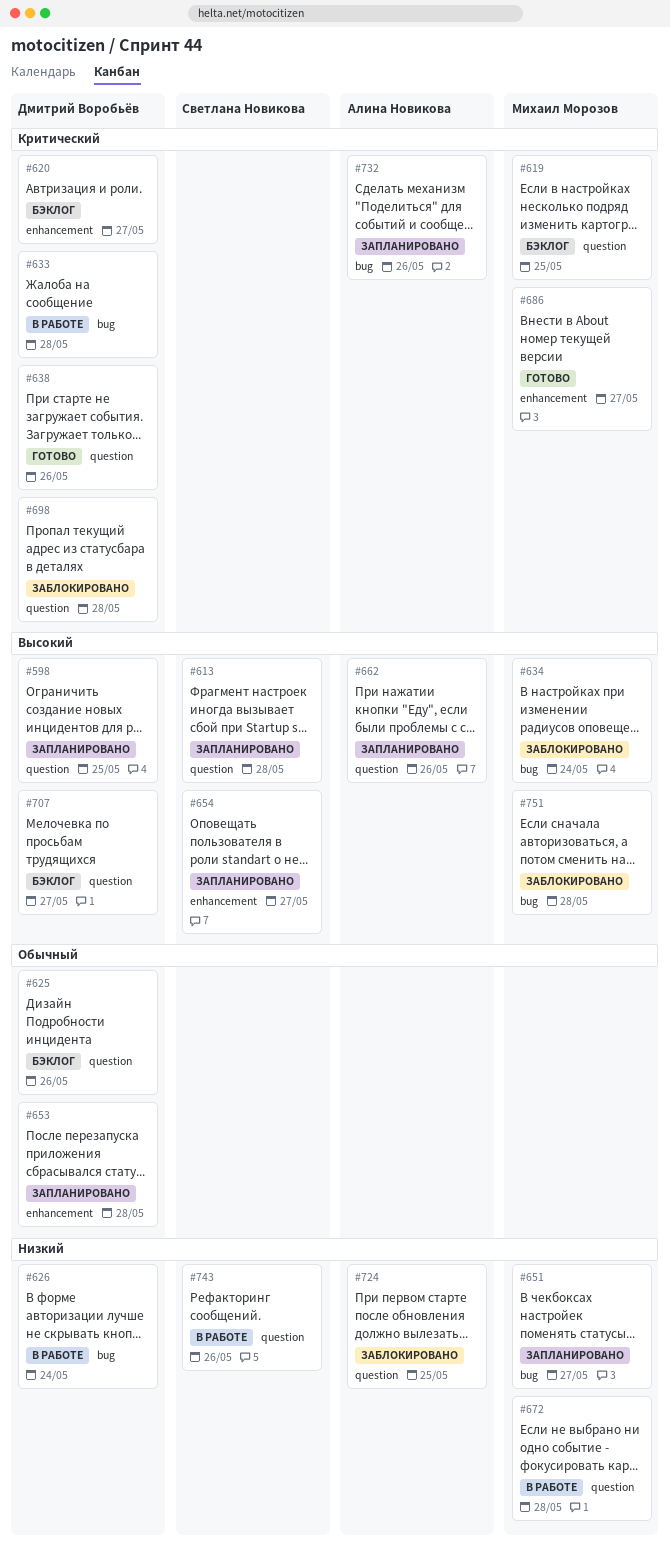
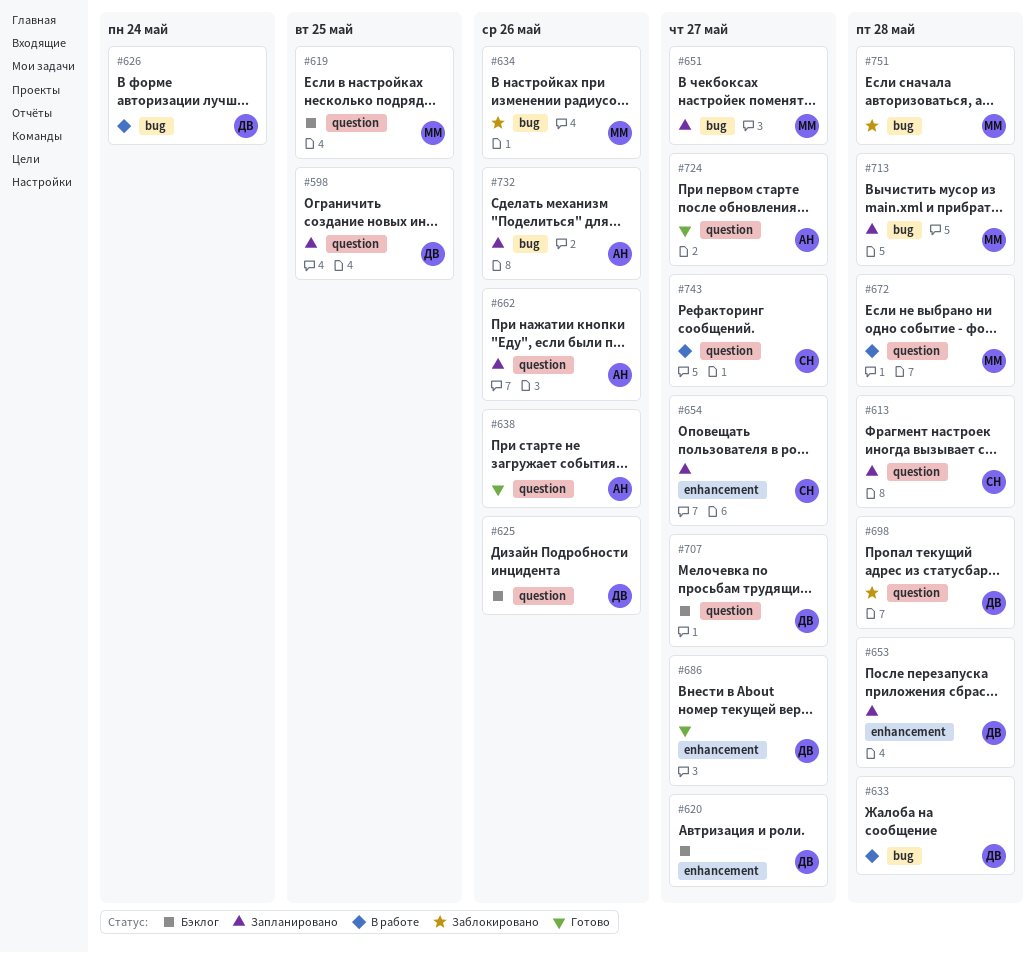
#634, due: May 24 -> May 26
#638, owner: Дмитрий Воробьёв -> Алина Новикова
#686, owner: Михаил Морозов -> Дмитрий Воробьёв
#713: none -> present
#724, status: Заблокировано -> Готово
#724, due: May 25 -> May 27
#743, due: May 26 -> May 27

